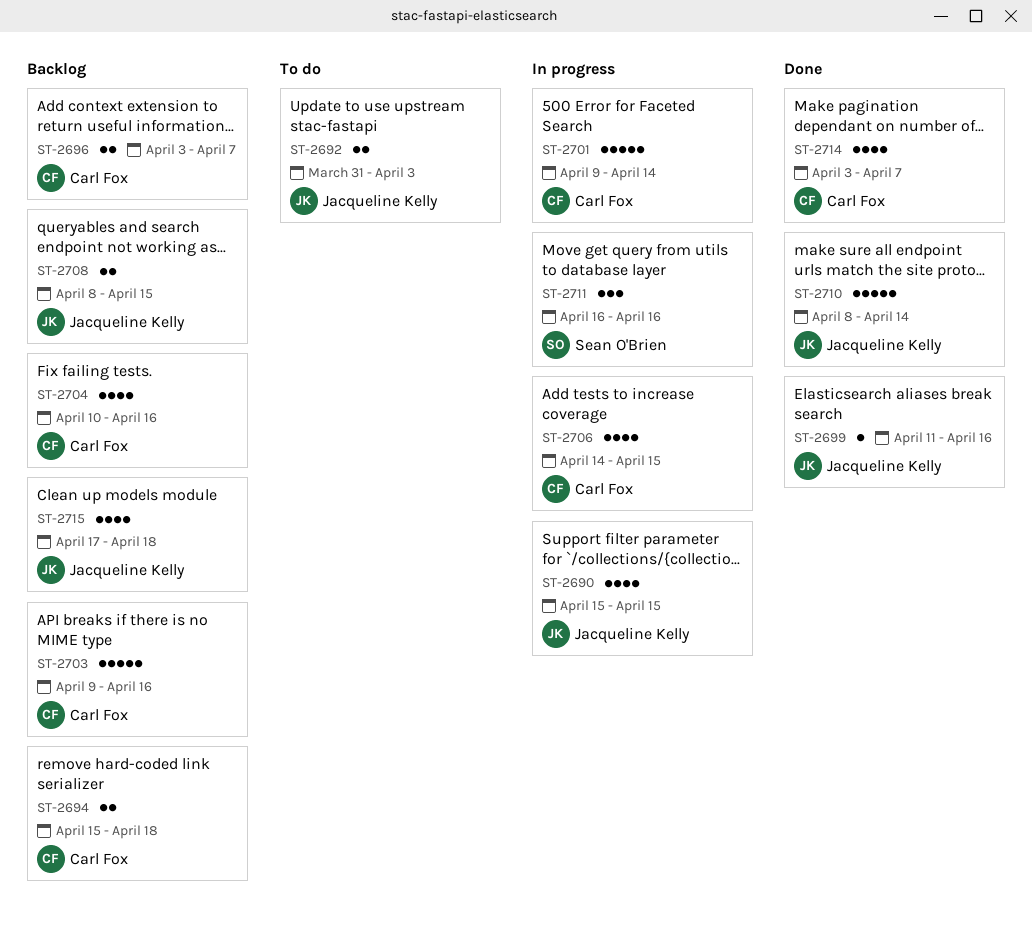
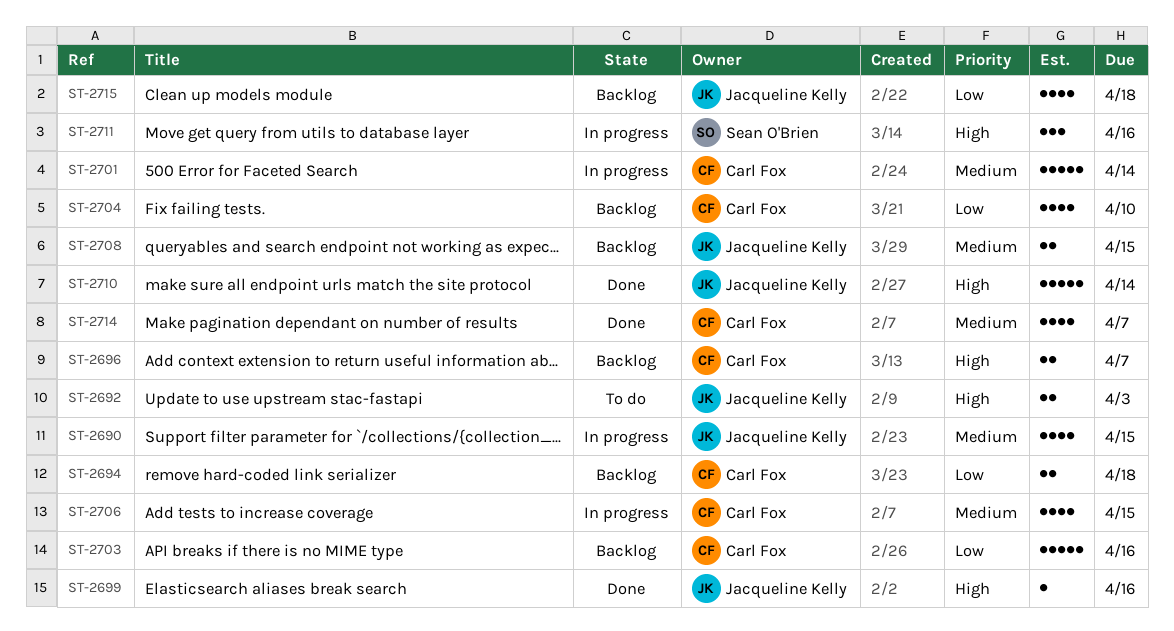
ST-2704, due: Apr 16 -> Apr 10

